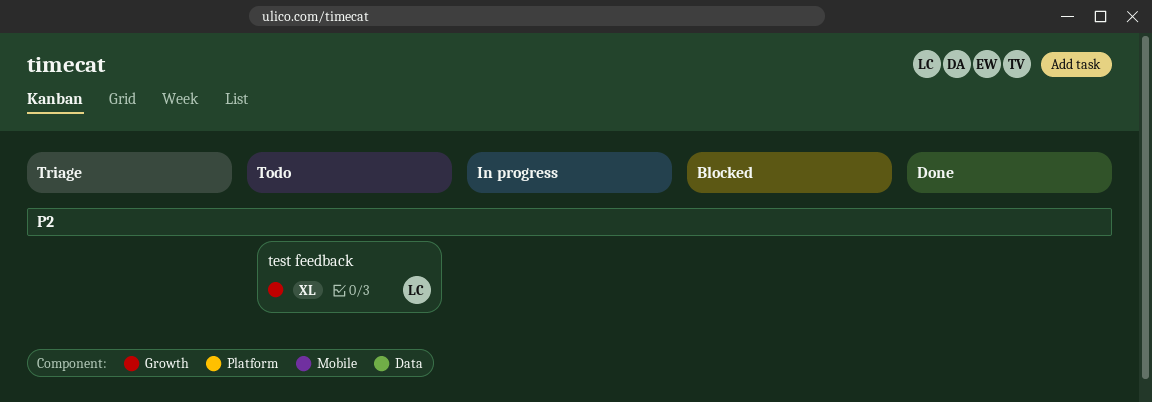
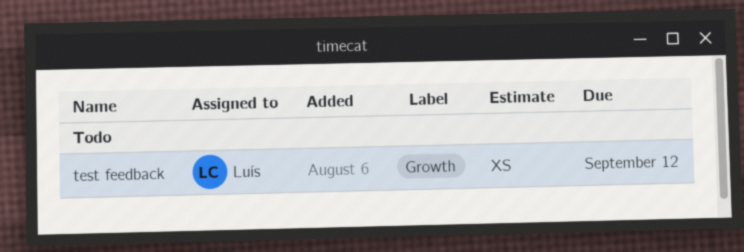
test feedback, estimate: XL -> XS

